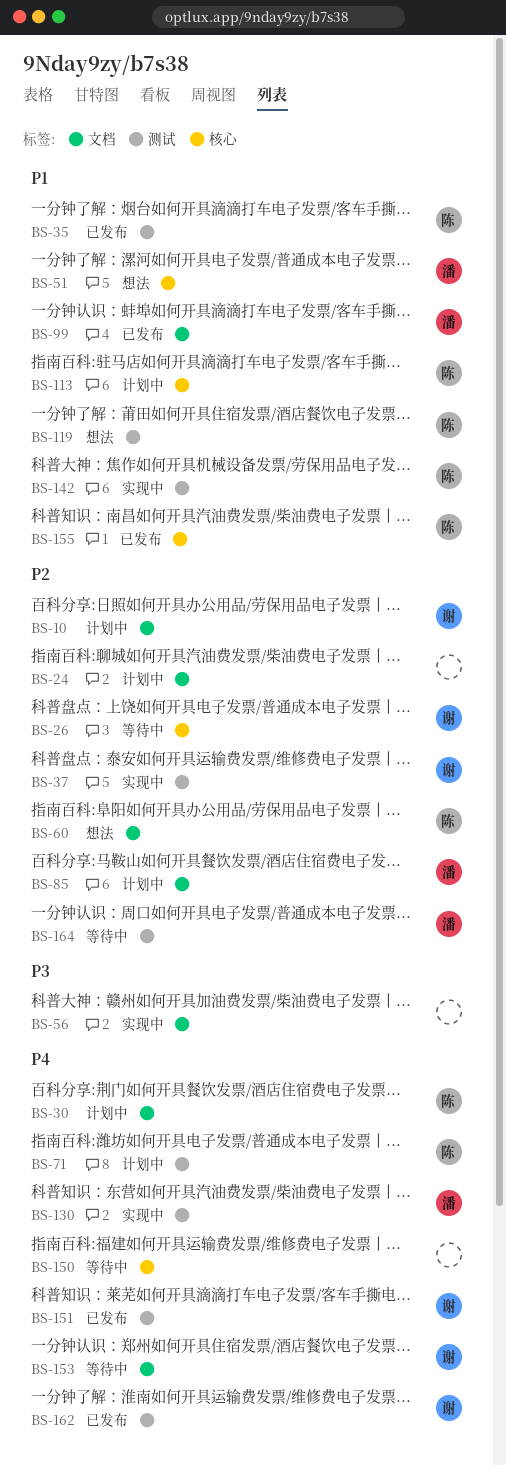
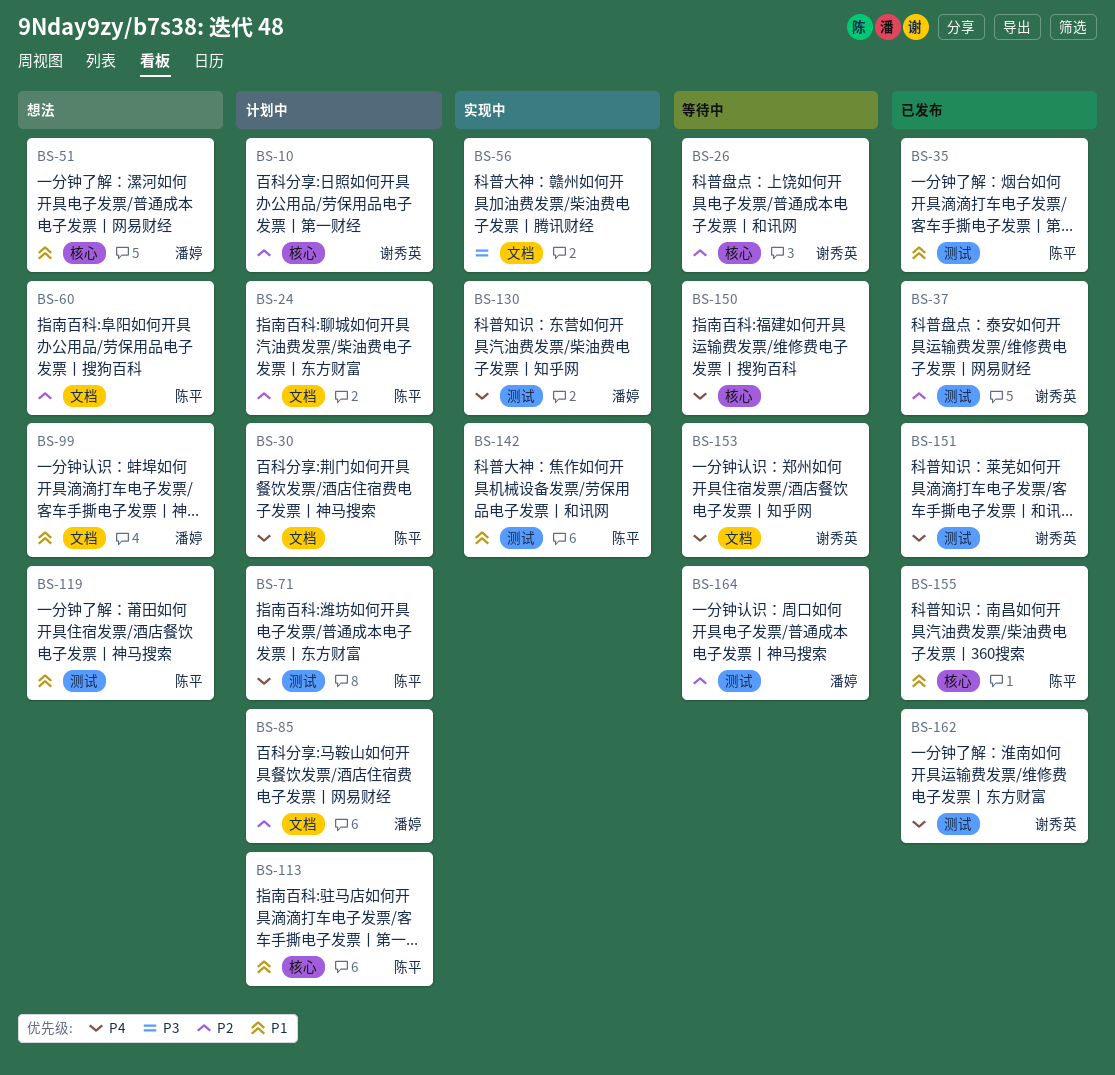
BS-10, label: 文档 -> 核心
BS-24, owner: none -> 陈平
BS-37, status: 实现中 -> 已发布
BS-99, status: 已发布 -> 想法

